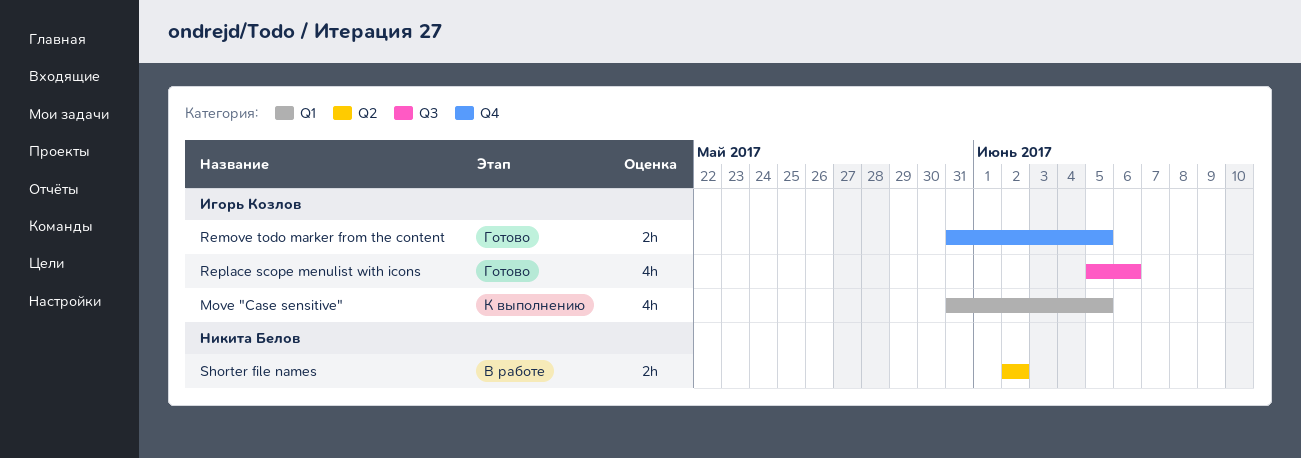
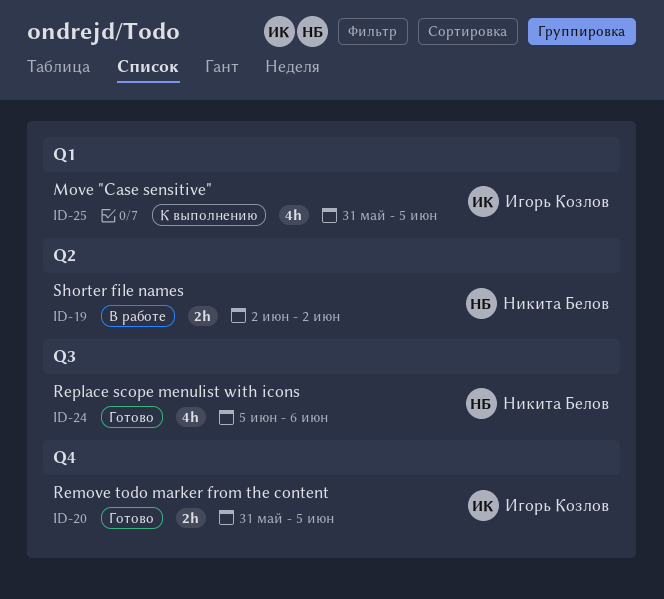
Replace scope menulist with icons, owner: Игорь Козлов -> Никита Белов

